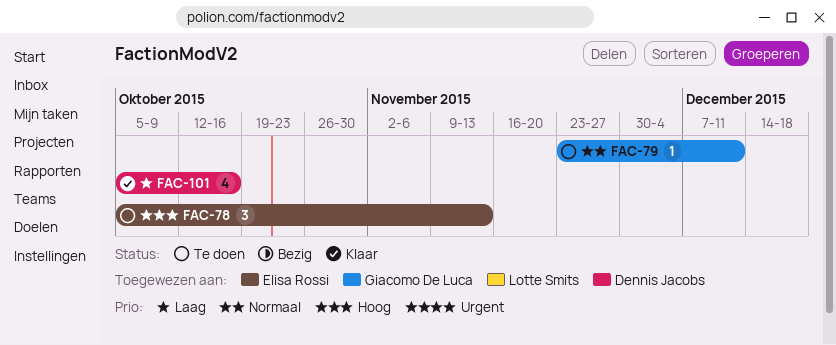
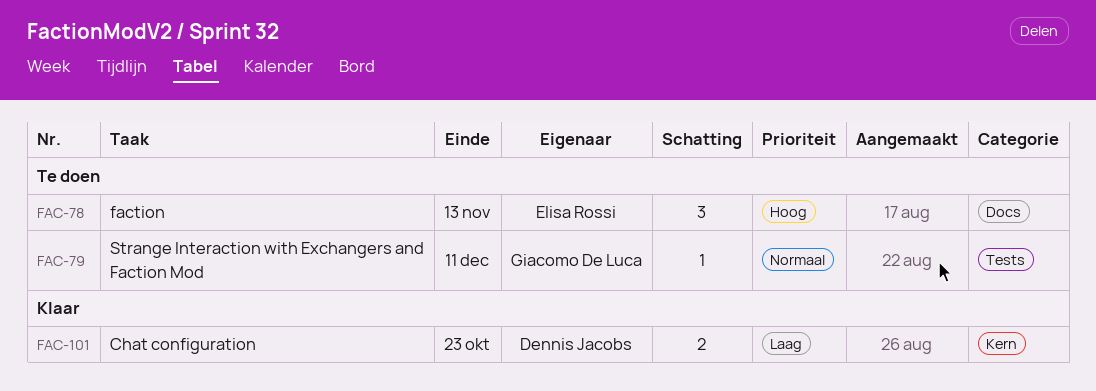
FAC-101, estimate: 4 -> 2
FAC-101, due: Oct 16 -> Oct 23

